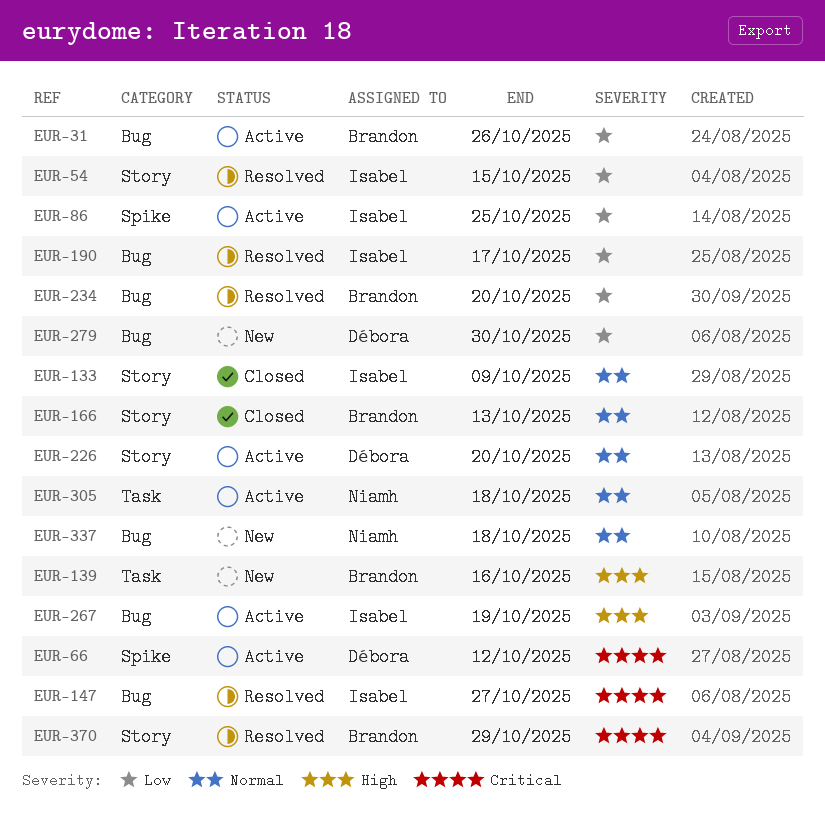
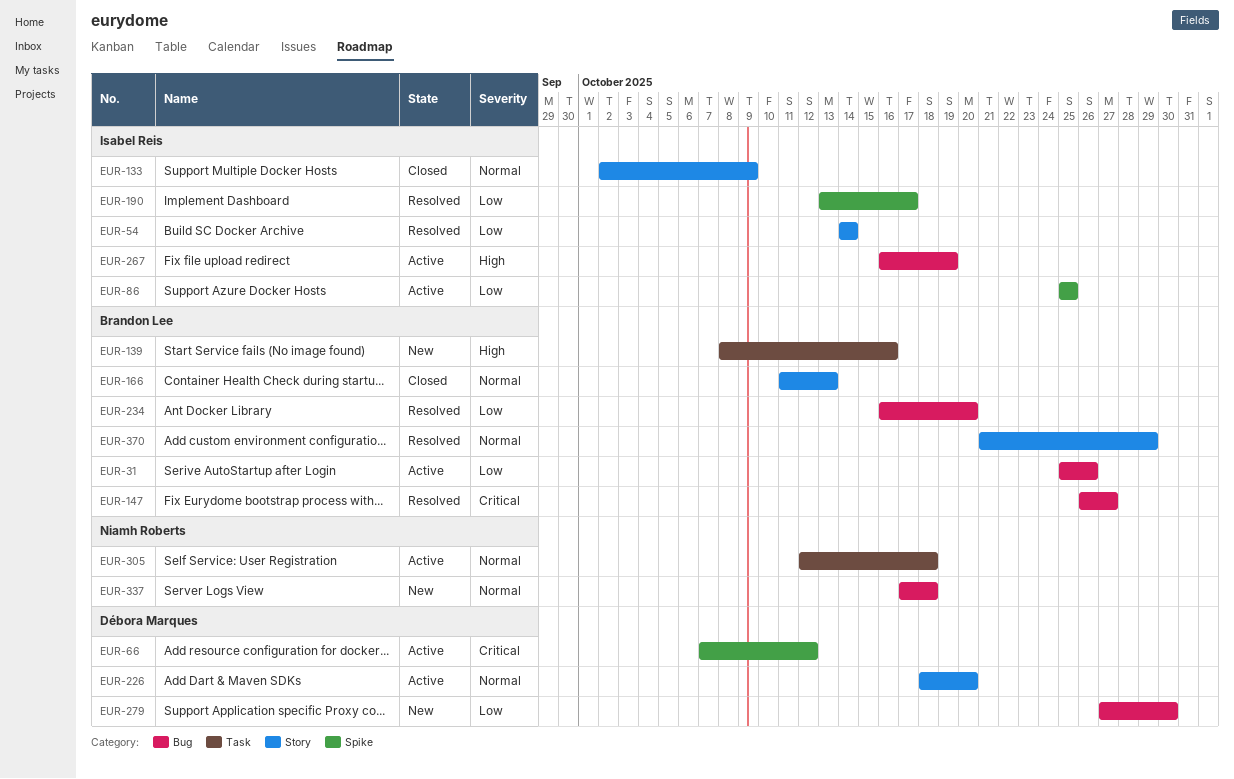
EUR-54, due: Oct 15 -> Oct 14
EUR-147, owner: Isabel Reis -> Brandon Lee
EUR-190, label: Bug -> Spike
EUR-370, priority: Critical -> Normal

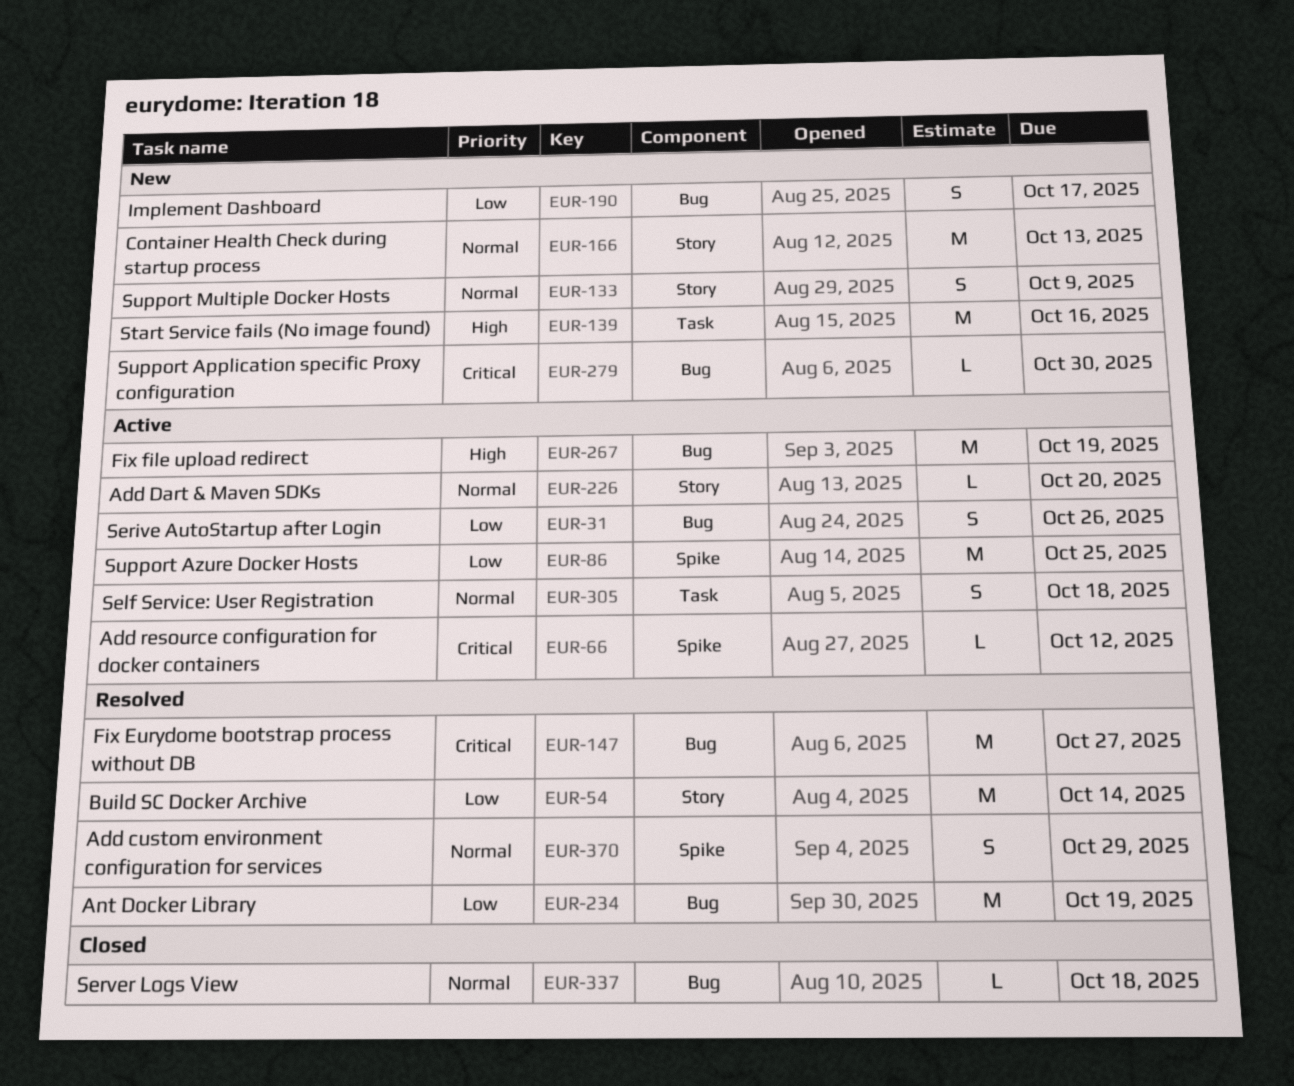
EUR-133, status: Closed -> New
EUR-166, status: Closed -> New
EUR-190, status: Resolved -> New
EUR-190, label: Spike -> Bug
EUR-234, due: Oct 20 -> Oct 19
EUR-279, priority: Low -> Critical
EUR-337, status: New -> Closed
EUR-370, label: Story -> Spike

